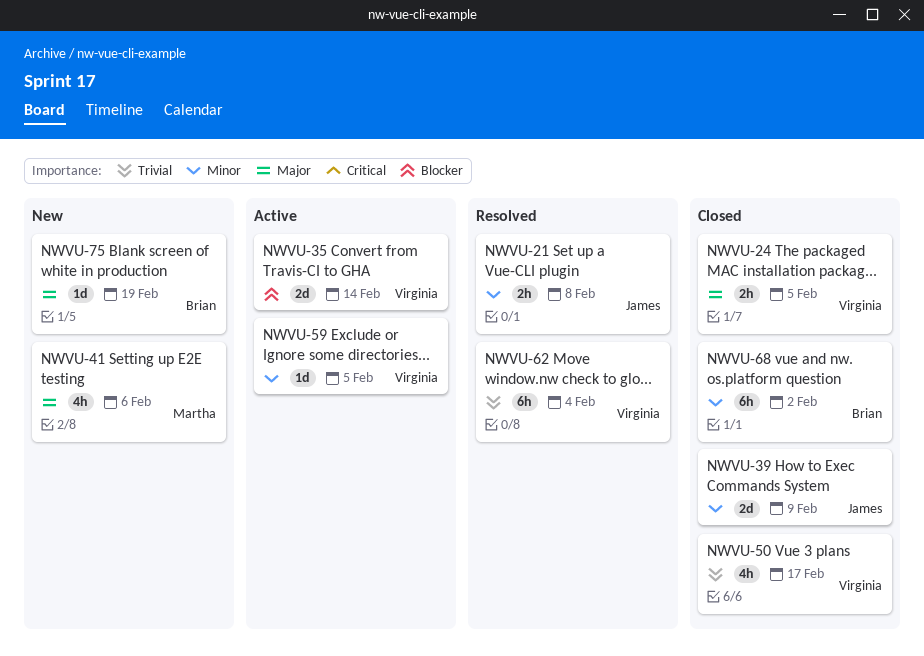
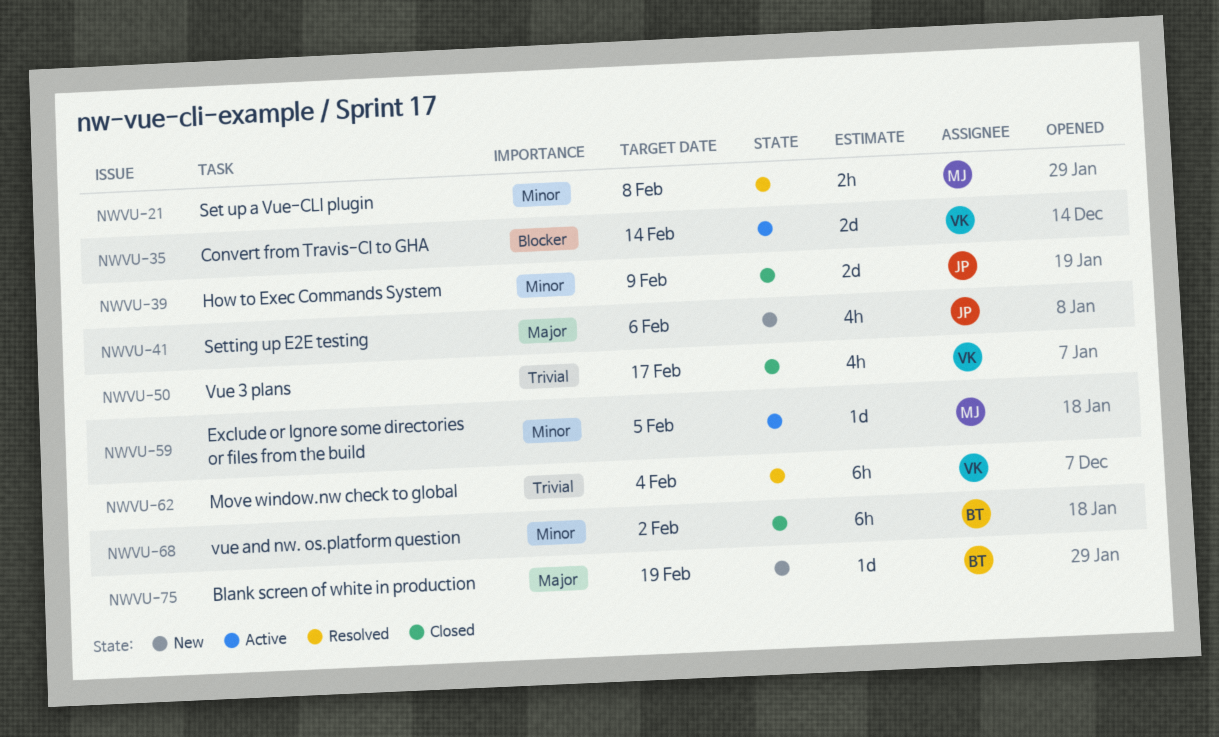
NWVU-21, owner: James -> Martha
NWVU-24: present -> none
NWVU-41, owner: Martha -> James
NWVU-59, owner: Virginia -> Martha

